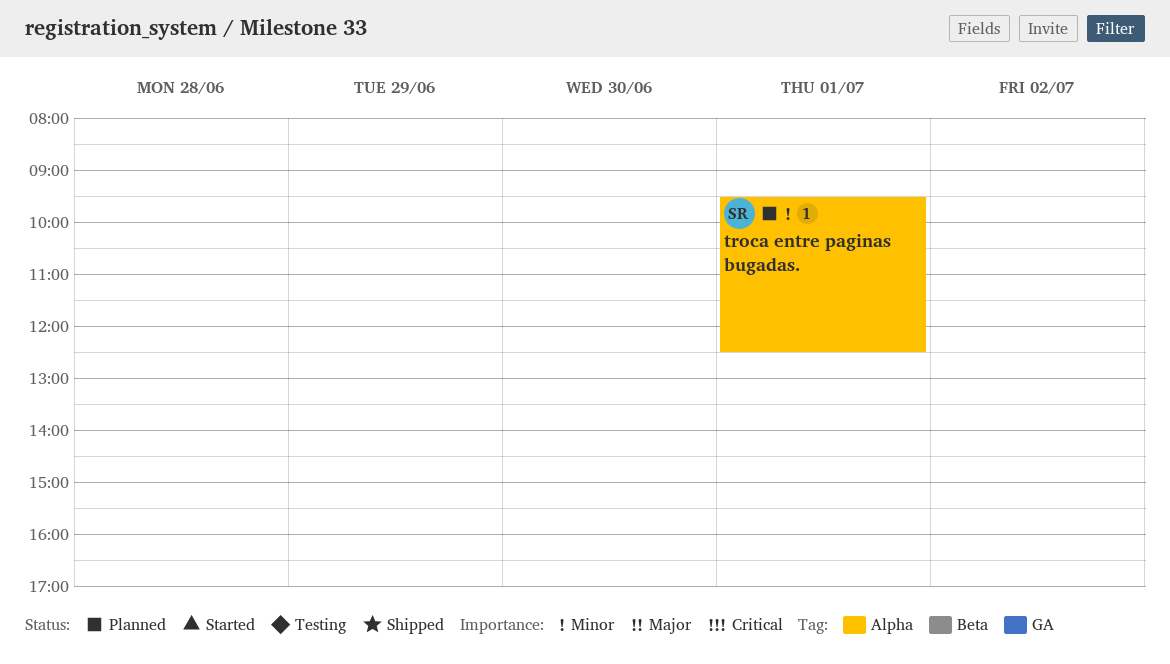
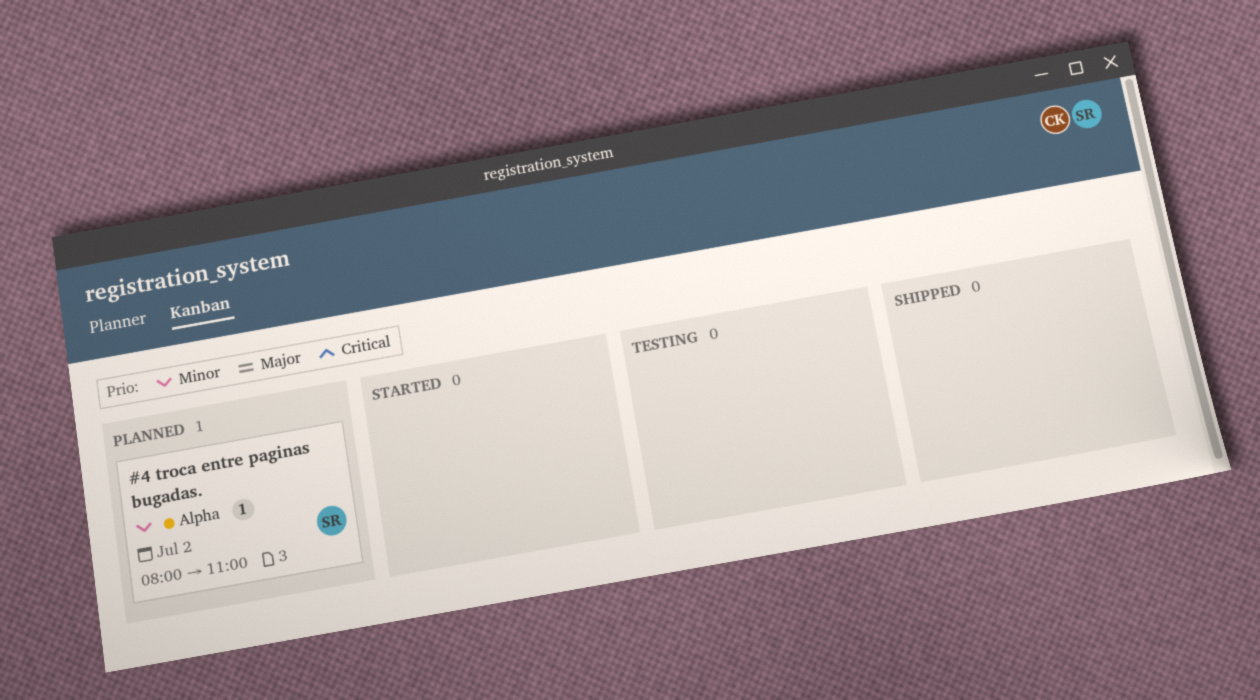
troca entre paginas bugadas., day: Jul 1 -> Jul 2
troca entre paginas bugadas., begins: 09:30 -> 08:00
troca entre paginas bugadas., ends: 12:30 -> 11:00

